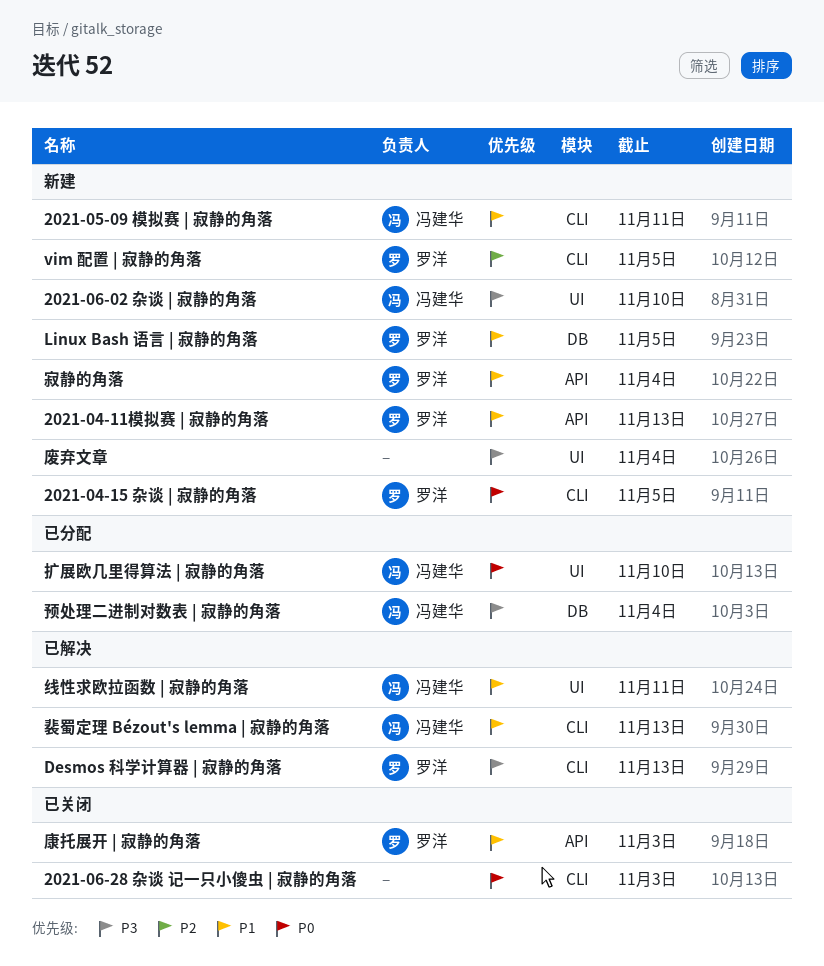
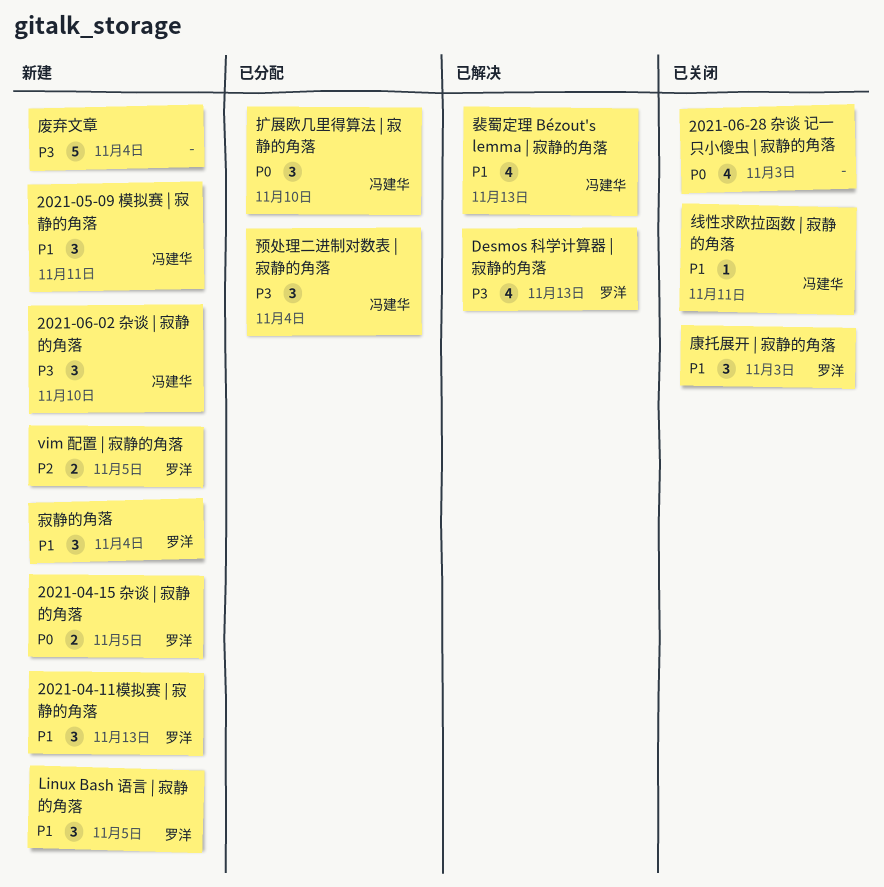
线性求欧拉函数 | 寂静的角落, status: 已解决 -> 已关闭

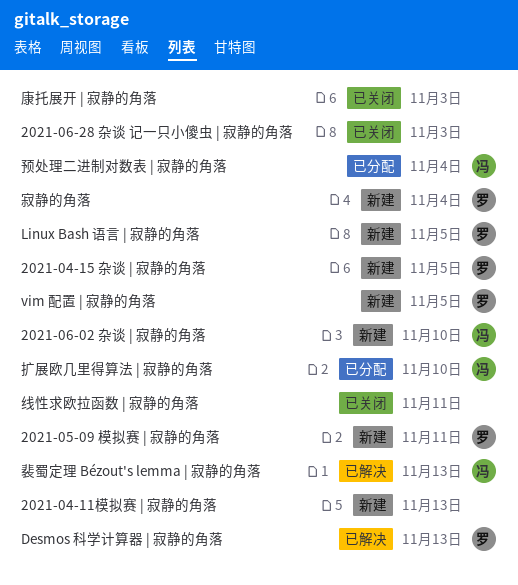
2021-04-11模拟赛 | 寂静的角落, owner: 罗洋 -> none
2021-05-09 模拟赛 | 寂静的角落, owner: 冯建华 -> 罗洋
废弃文章: present -> none
康托展开 | 寂静的角落, owner: 罗洋 -> none
线性求欧拉函数 | 寂静的角落, owner: 冯建华 -> none

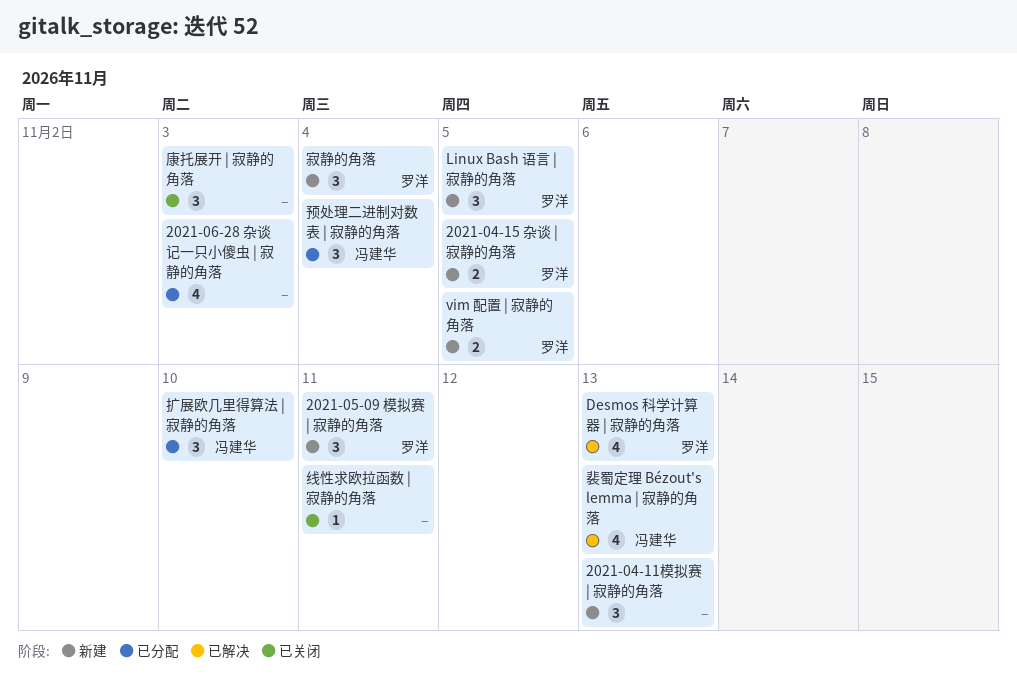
2021-06-02 杂谈 | 寂静的角落: present -> none
2021-06-28 杂谈 记一只小傻虫 | 寂静的角落, status: 已关闭 -> 已分配

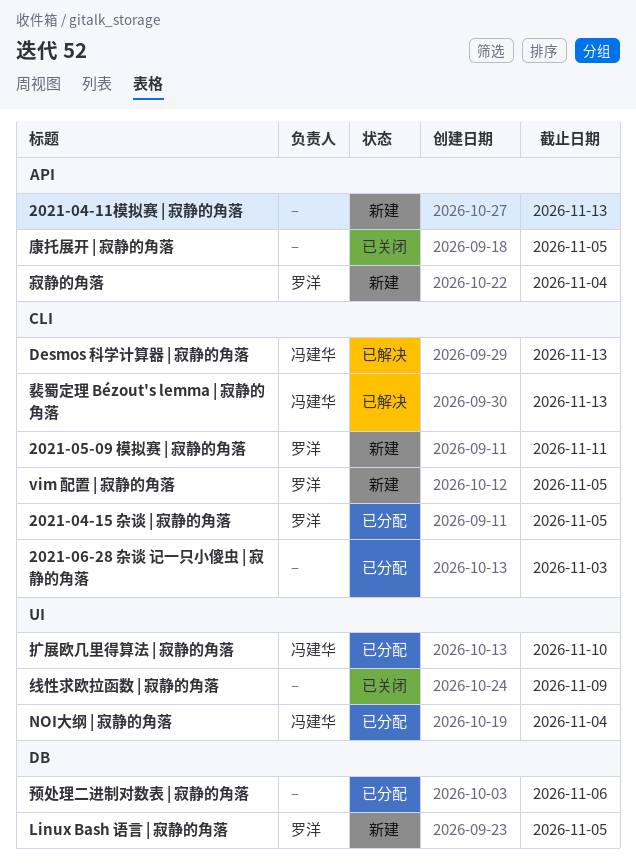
2021-04-15 杂谈 | 寂静的角落, status: 新建 -> 已分配
Desmos 科学计算器 | 寂静的角落, owner: 罗洋 -> 冯建华
NOI大纲 | 寂静的角落: none -> present
康托展开 | 寂静的角落, due: Nov 3 -> Nov 5
线性求欧拉函数 | 寂静的角落, due: Nov 11 -> Nov 9
预处理二进制对数表 | 寂静的角落, owner: 冯建华 -> none
预处理二进制对数表 | 寂静的角落, due: Nov 4 -> Nov 6

